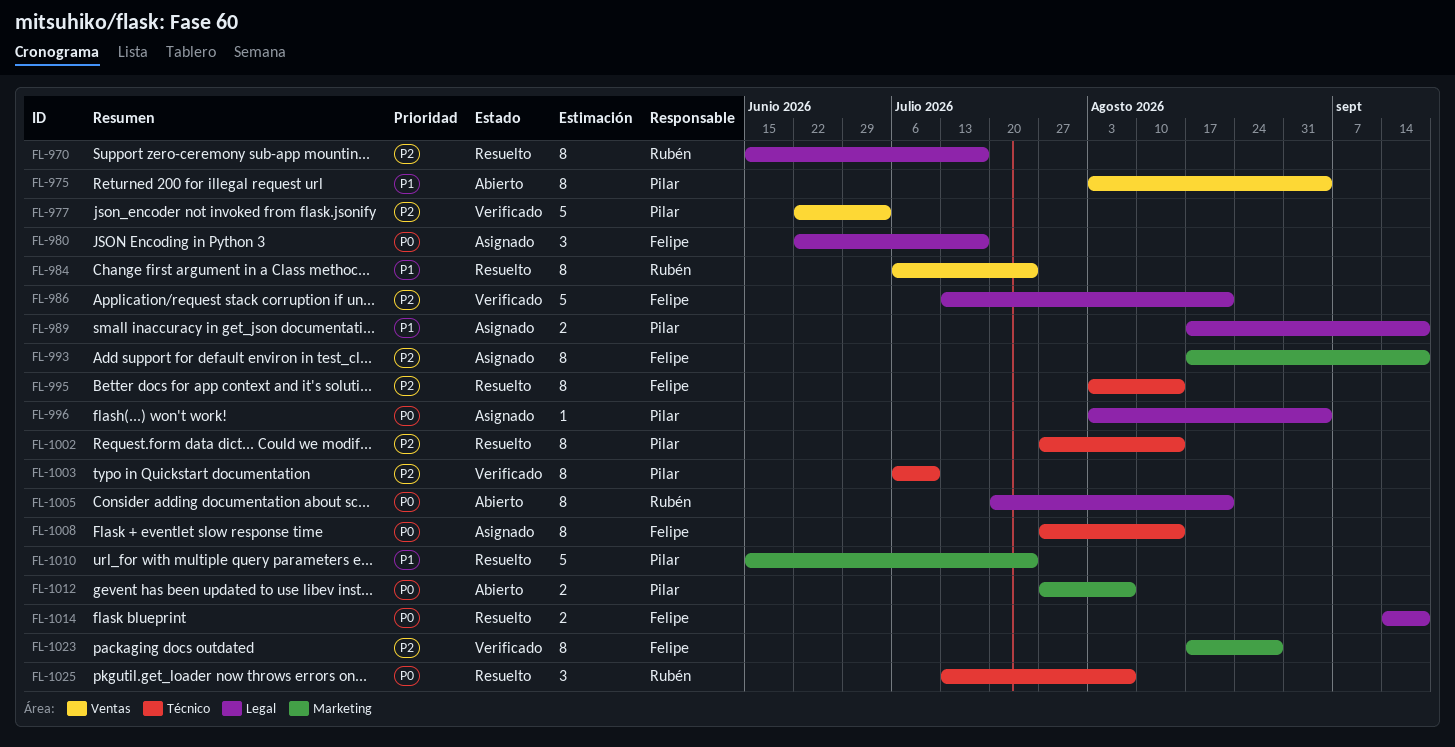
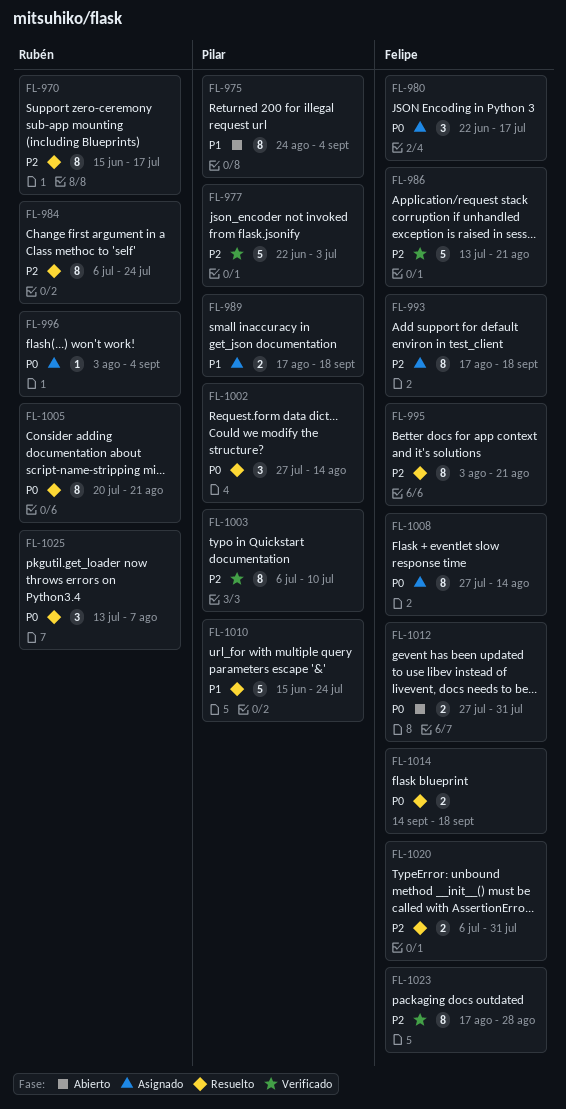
FL-975, start: Aug 3 -> Aug 24
FL-984, priority: P1 -> P2
FL-995, due: Aug 14 -> Aug 21
FL-996, owner: Pilar -> Rubén
FL-1002, priority: P2 -> P0
FL-1002, estimate: 8 -> 3
FL-1005, status: Abierto -> Resuelto
FL-1012, owner: Pilar -> Felipe
FL-1012, due: Aug 7 -> Jul 31
FL-1020: none -> present

